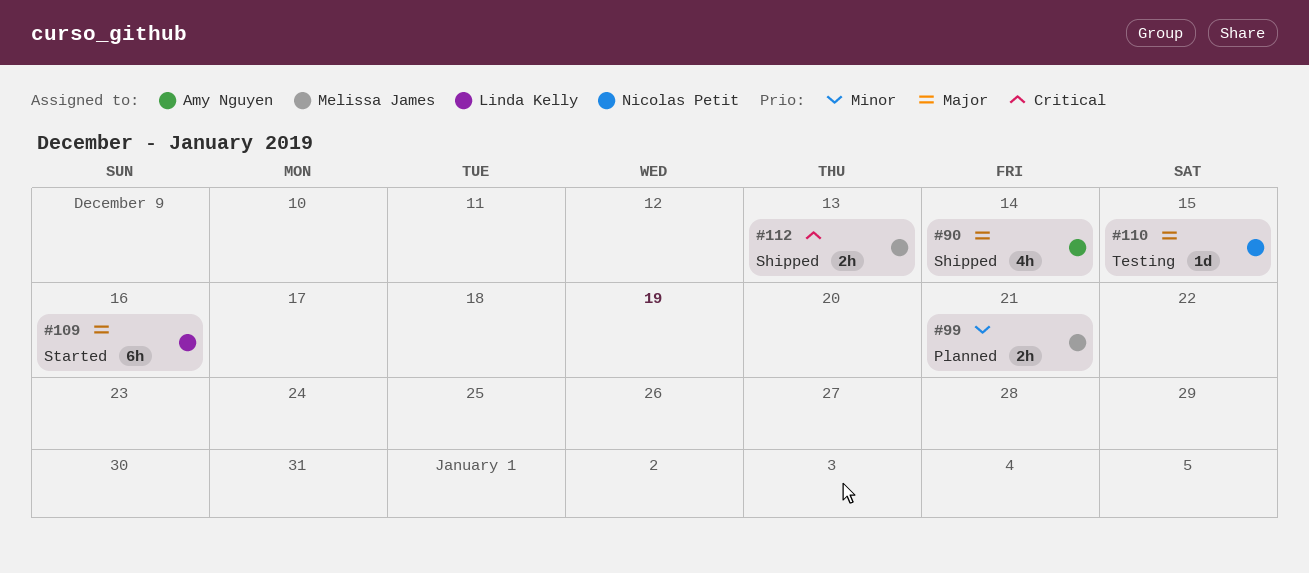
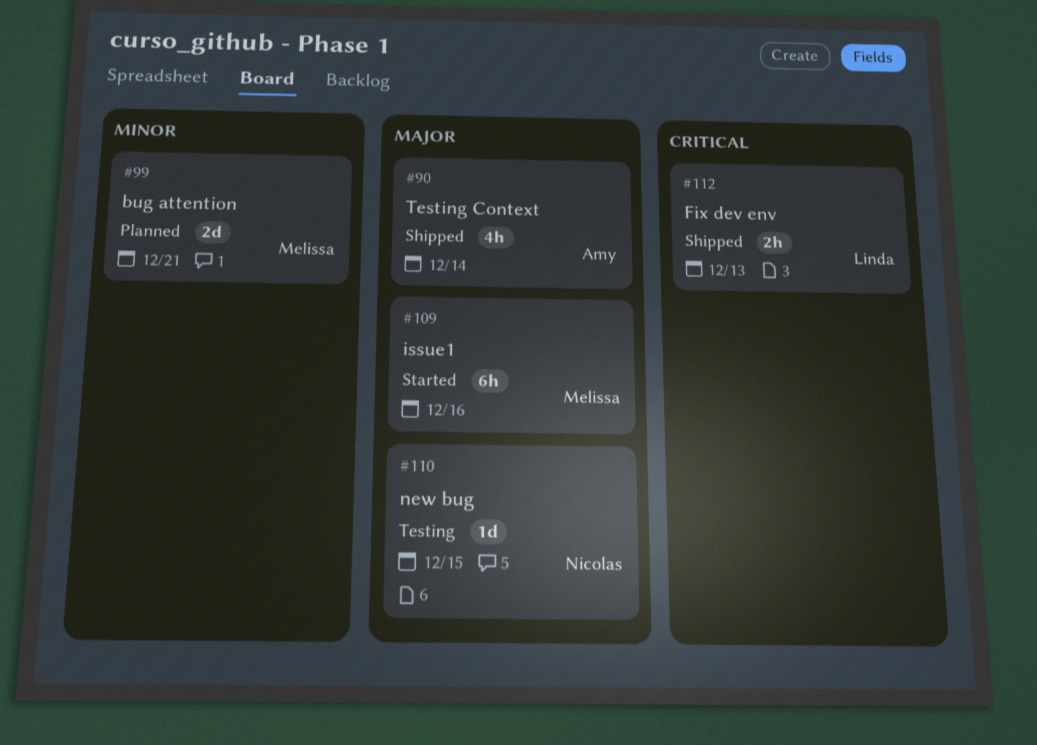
#99, estimate: 2h -> 2d
#109, owner: Linda Kelly -> Melissa James
#112, owner: Melissa James -> Linda Kelly

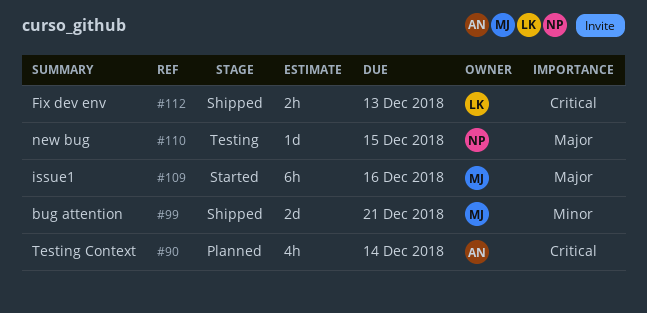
#90, status: Shipped -> Planned
#90, priority: Major -> Critical
#99, status: Planned -> Shipped

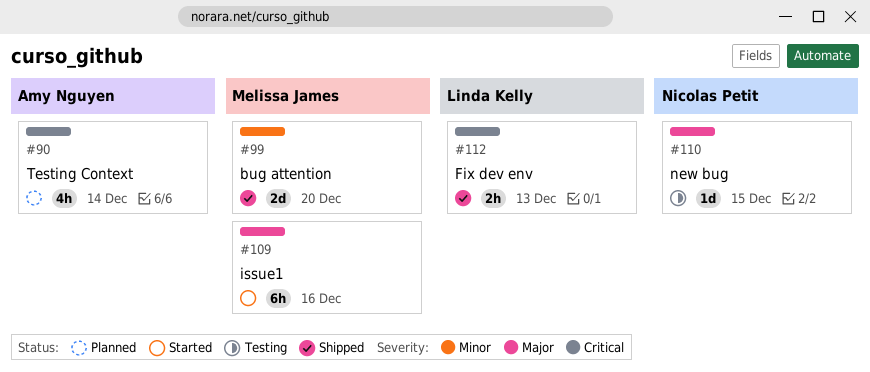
#99, due: Dec 21 -> Dec 20

